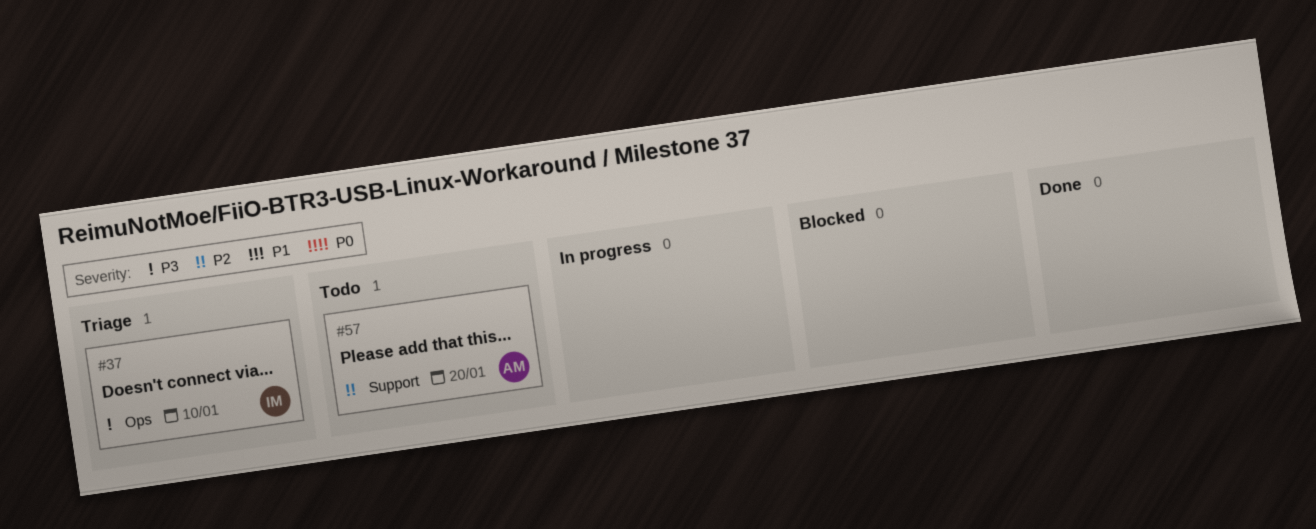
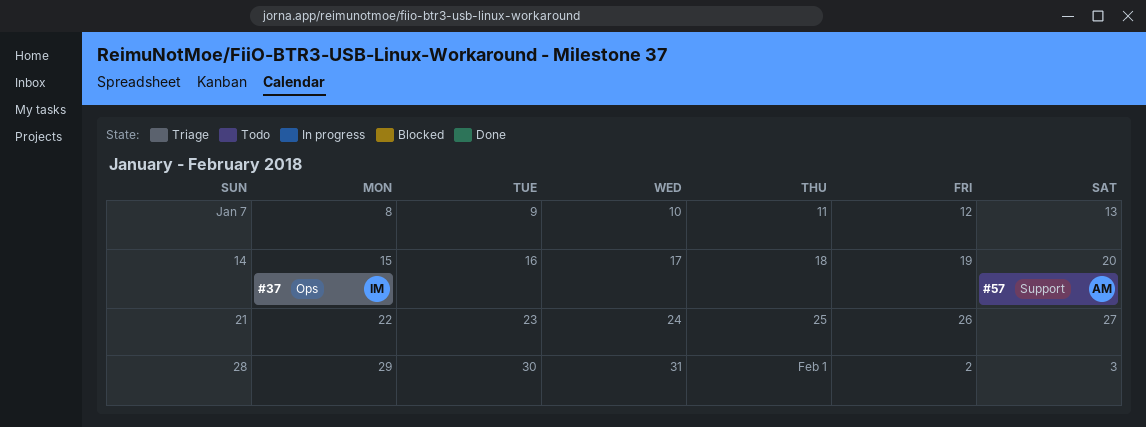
#37, due: Jan 10 -> Jan 15

